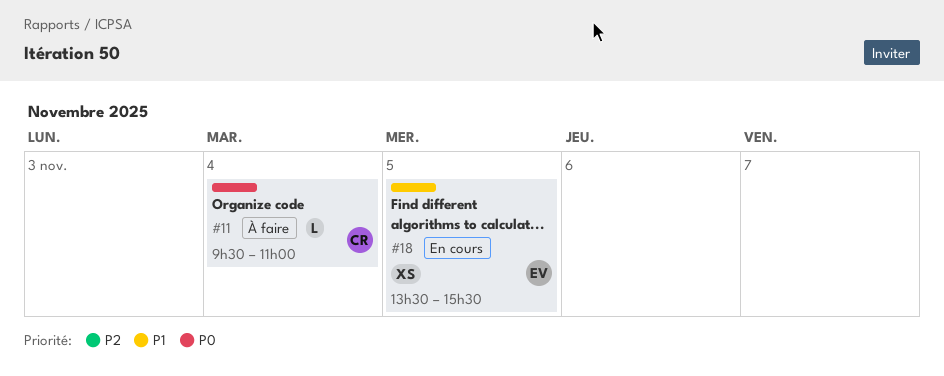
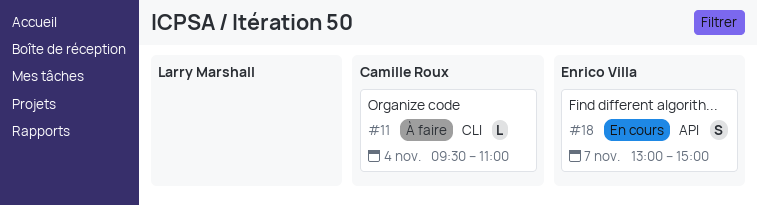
#18, estimate: XS -> S
#18, day: Nov 5 -> Nov 7
#18, begins: 13:30 -> 13:00
#18, ends: 15:30 -> 15:00

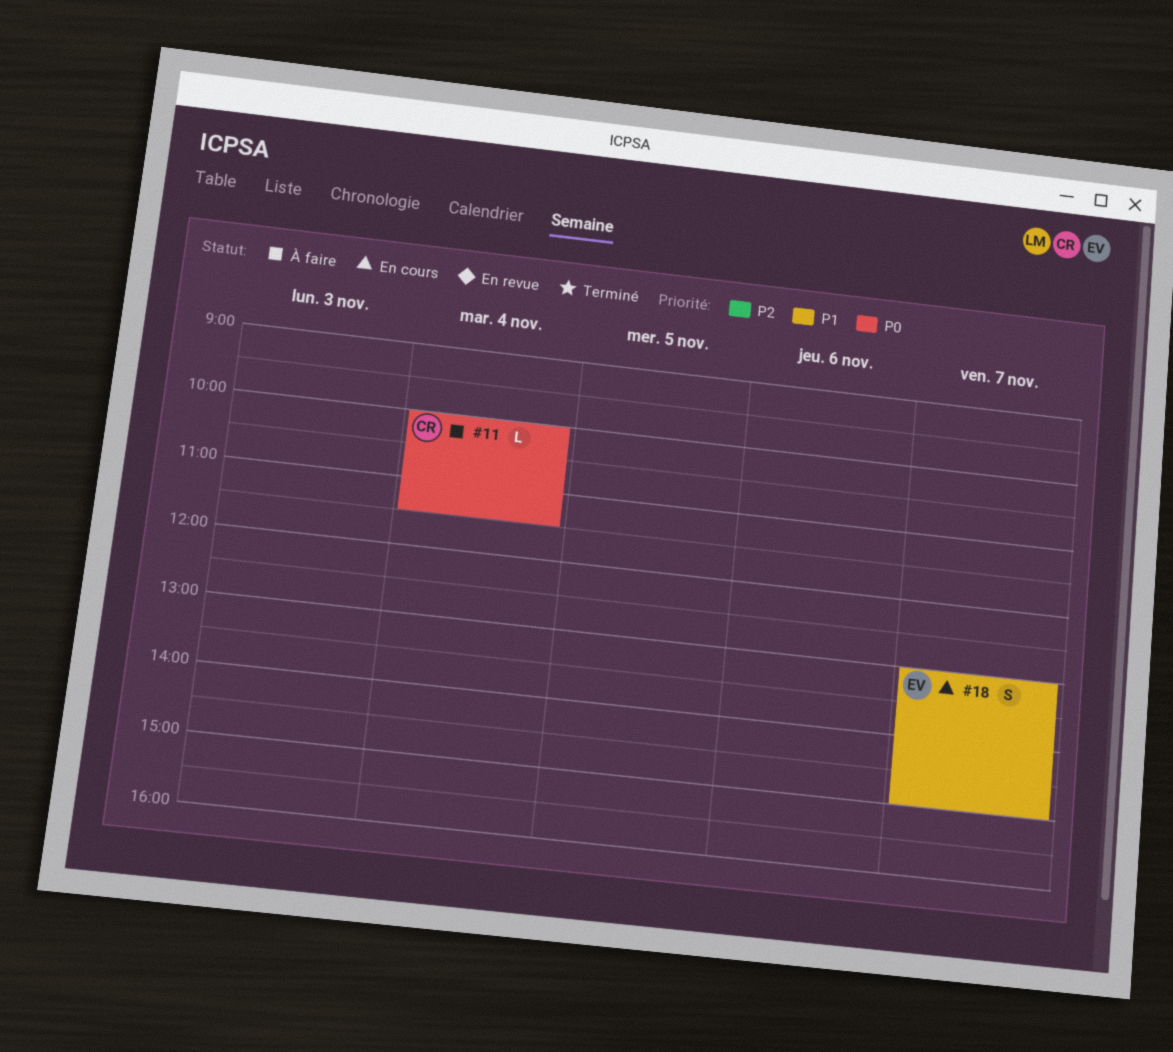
#11, begins: 09:30 -> 10:00
#11, ends: 11:00 -> 11:30

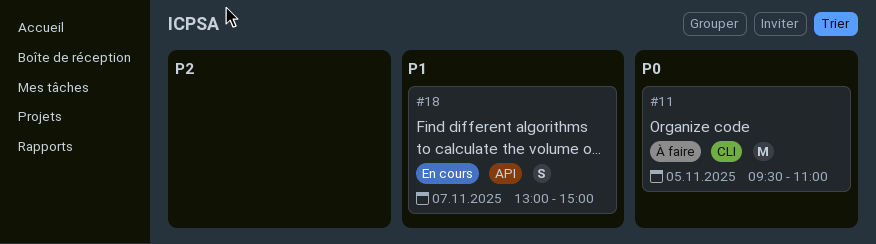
#11, estimate: L -> M
#11, day: Nov 4 -> Nov 5
#11, begins: 10:00 -> 09:30
#11, ends: 11:30 -> 11:00

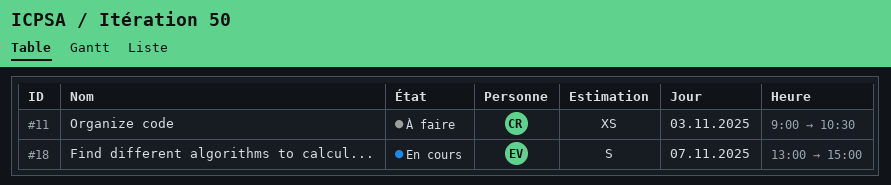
#11, estimate: M -> XS
#11, day: Nov 5 -> Nov 3
#11, begins: 09:30 -> 09:00
#11, ends: 11:00 -> 10:30

